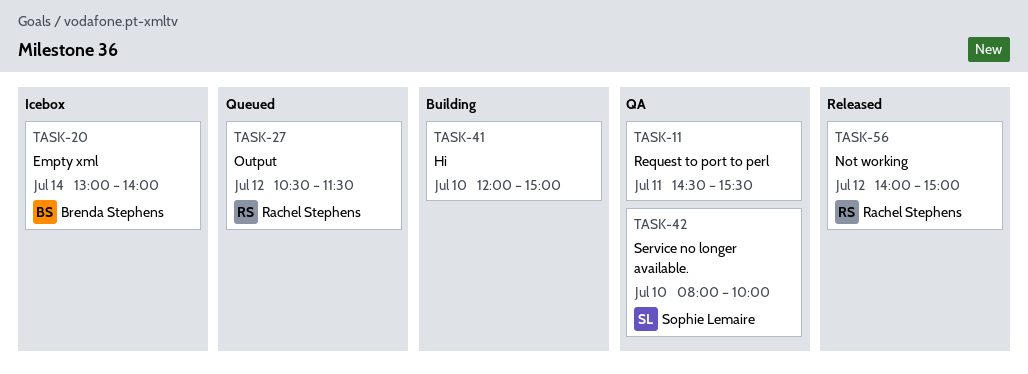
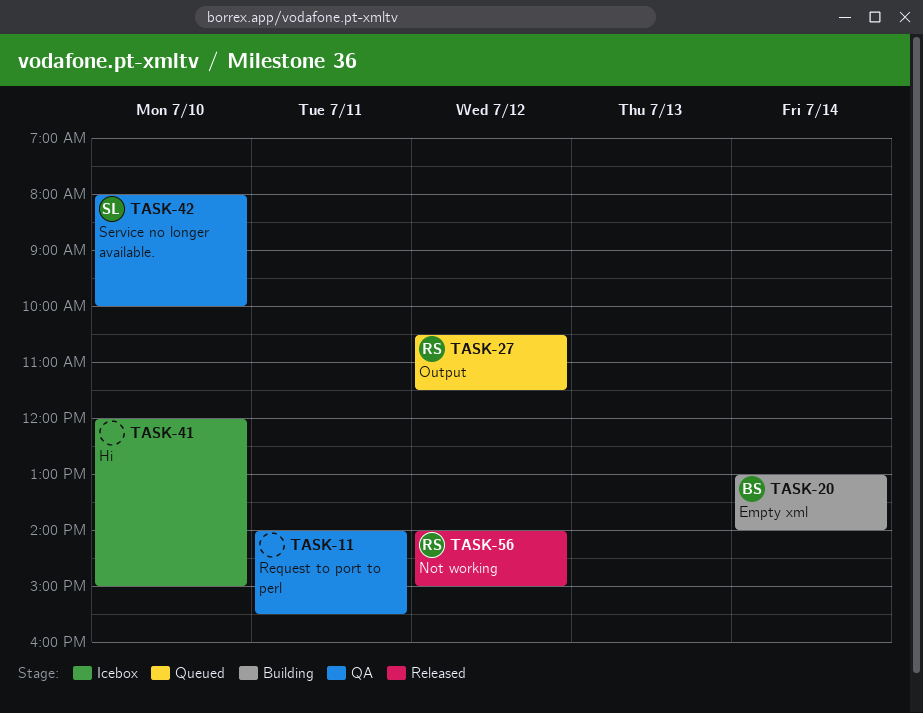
TASK-11, begins: 14:30 -> 14:00
TASK-20, status: Icebox -> Building
TASK-41, status: Building -> Icebox

